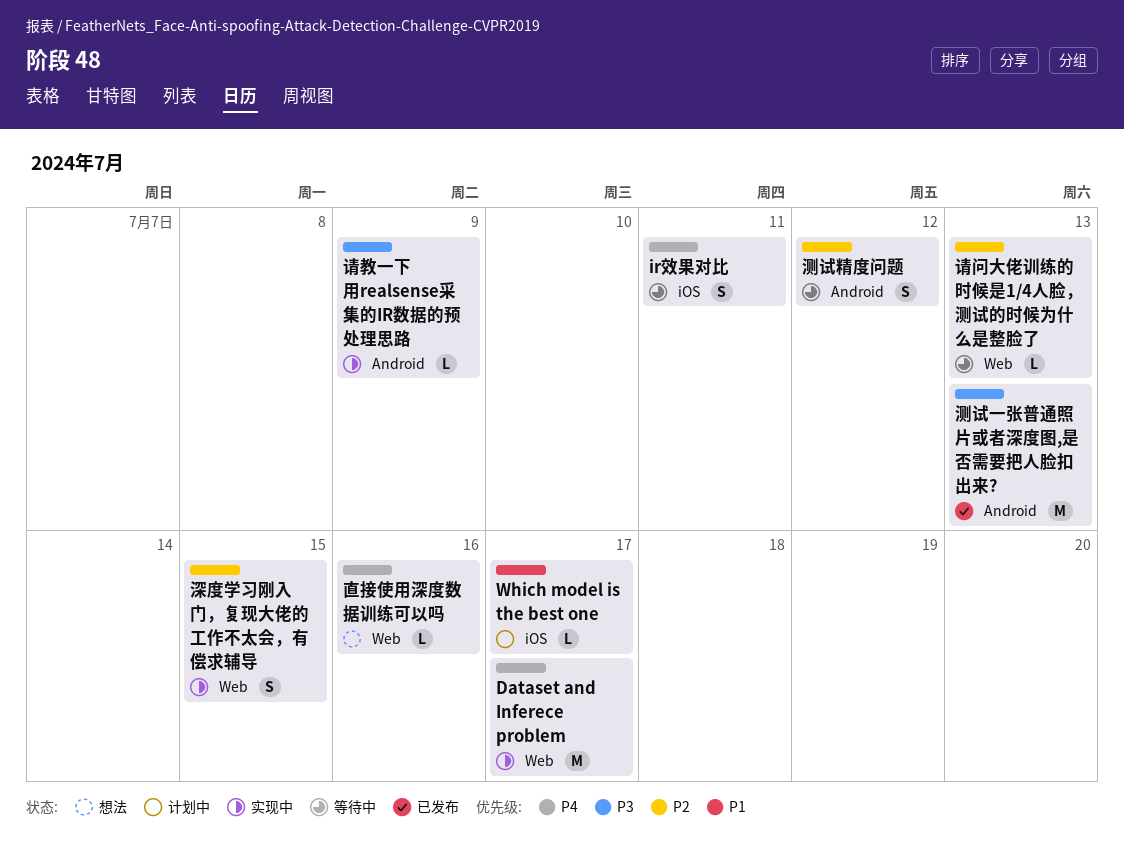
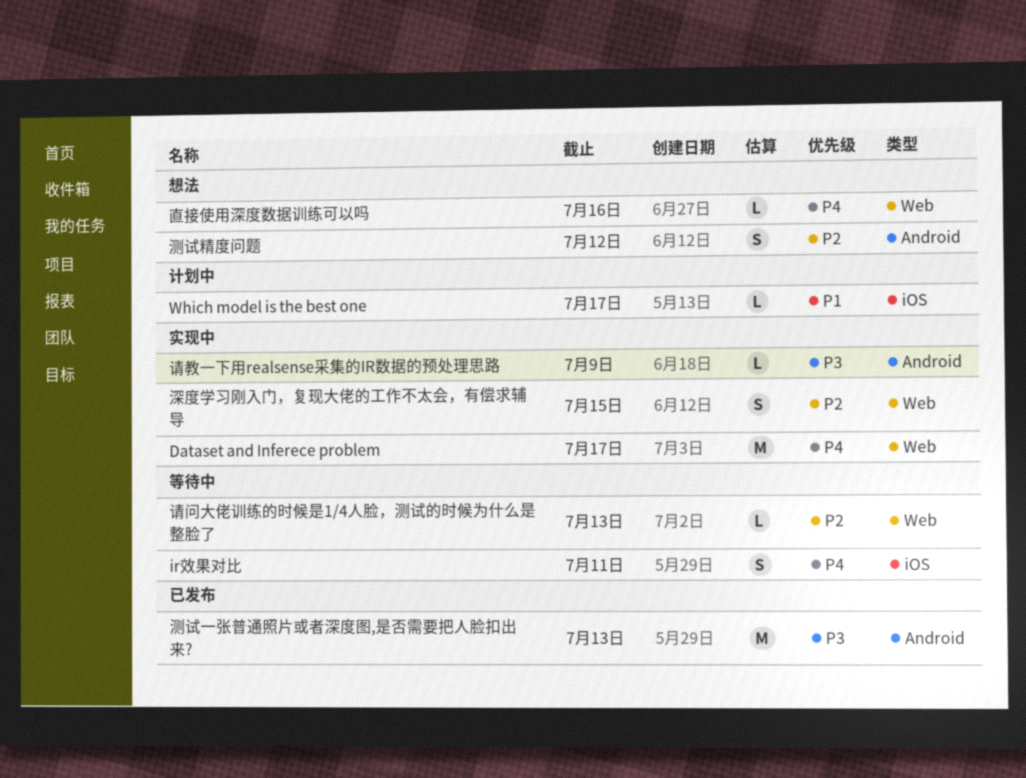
测试精度问题, status: 等待中 -> 想法

